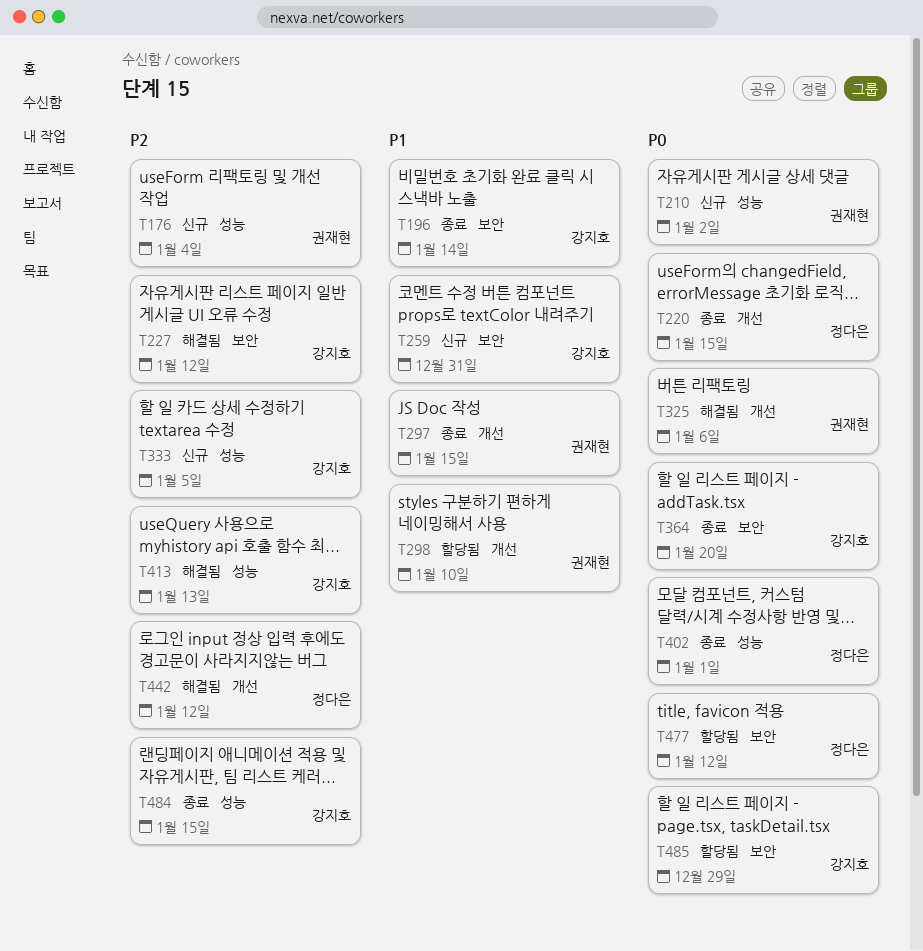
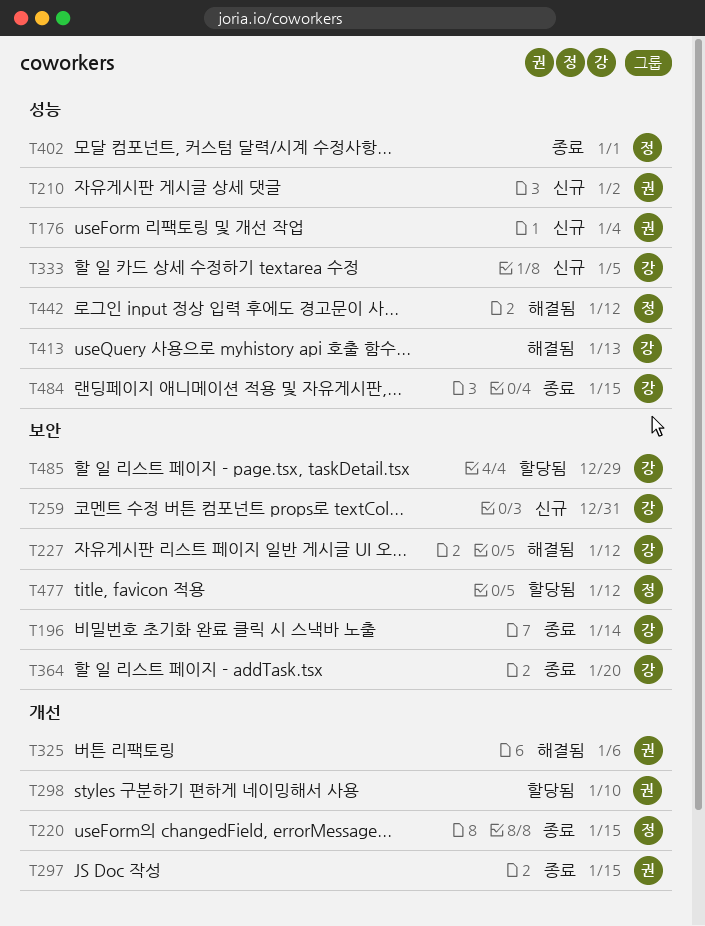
T442, label: 개선 -> 성능

